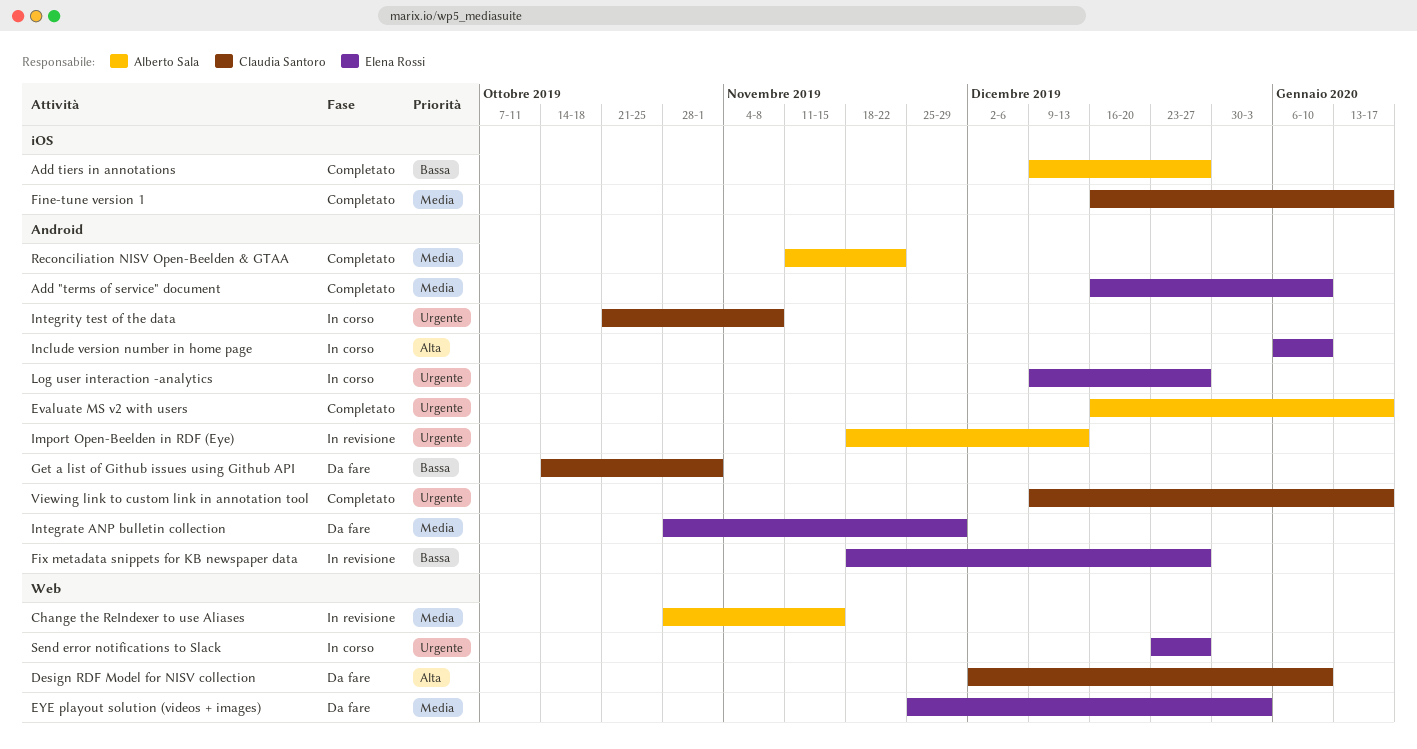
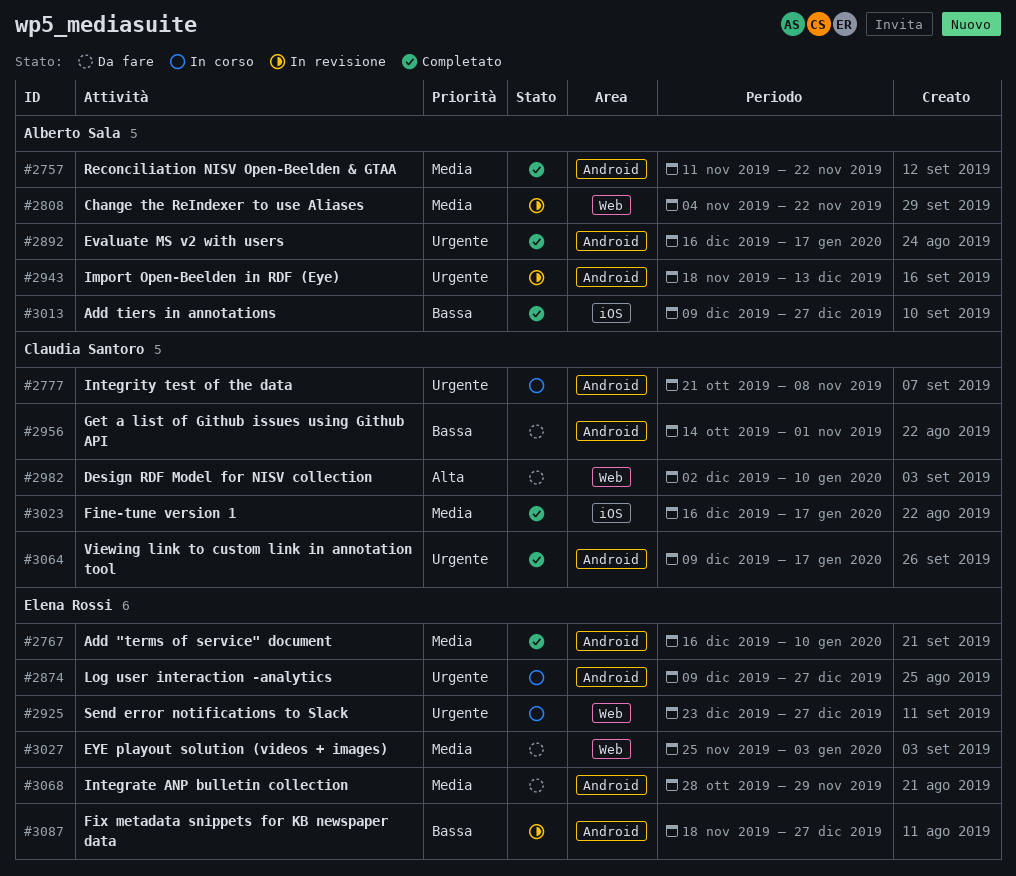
Change the ReIndexer to use Aliases, start: Oct 28 -> Nov 4
Change the ReIndexer to use Aliases, due: Nov 15 -> Nov 22
Include version number in home page: present -> none

